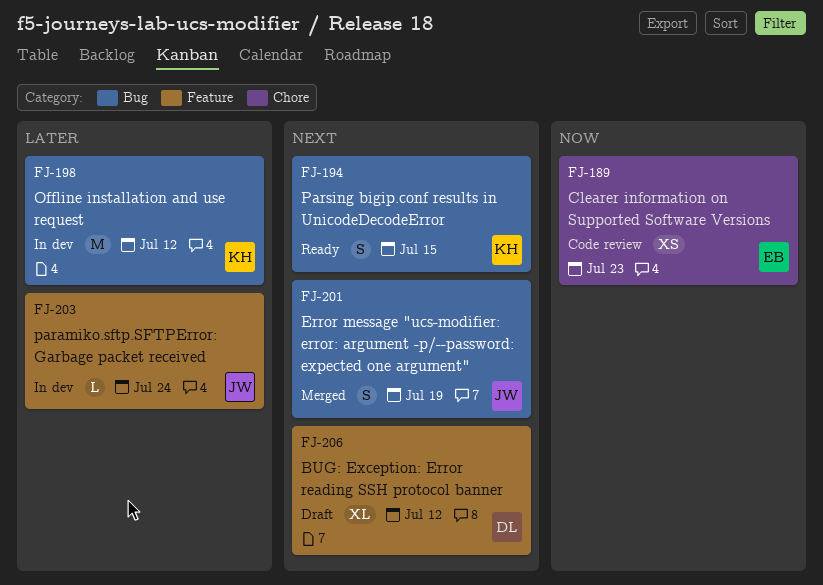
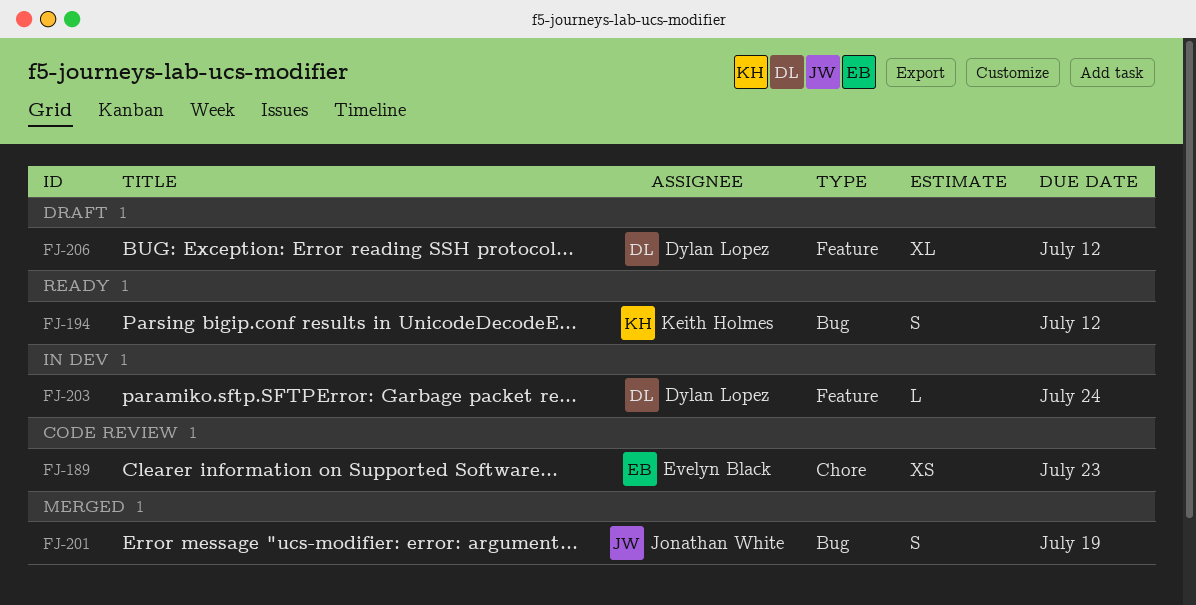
FJ-194, due: Jul 15 -> Jul 12
FJ-198: present -> none
FJ-203, owner: Jonathan White -> Dylan Lopez

